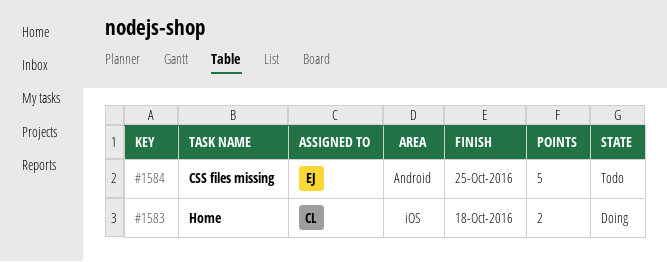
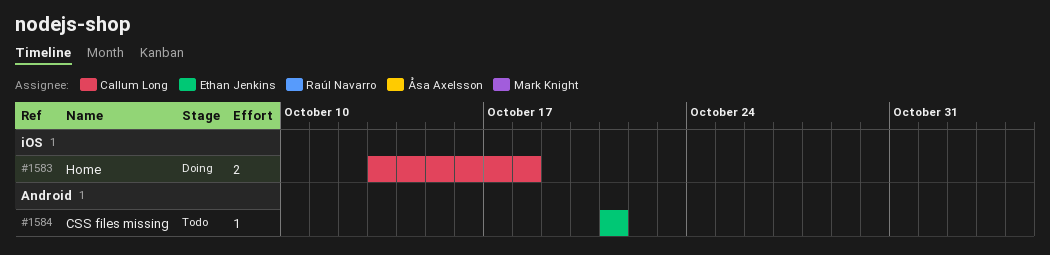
#1584, estimate: 5 -> 1
#1584, due: Oct 25 -> Oct 21

